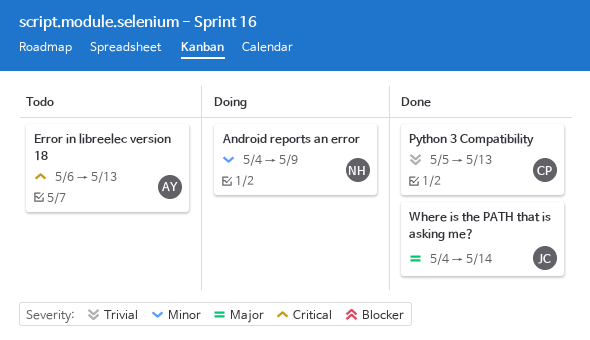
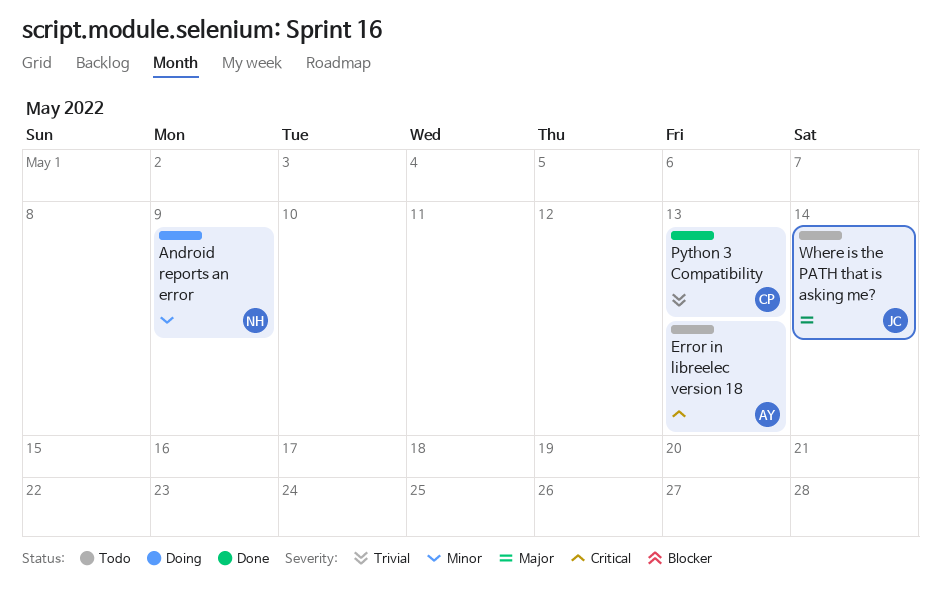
Where is the PATH that is asking me?, status: Done -> Todo

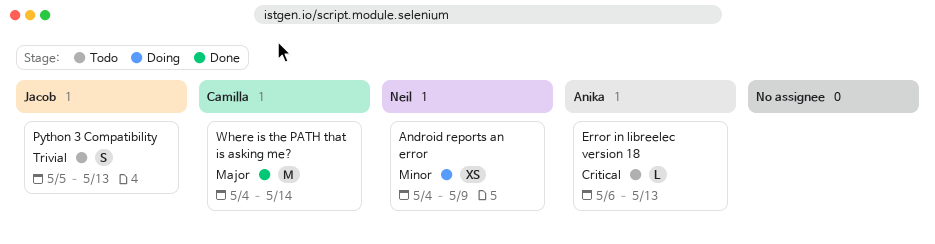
Python 3 Compatibility, status: Done -> Todo
Python 3 Compatibility, owner: Camilla -> Jacob
Where is the PATH that is asking me?, status: Todo -> Done
Where is the PATH that is asking me?, owner: Jacob -> Camilla

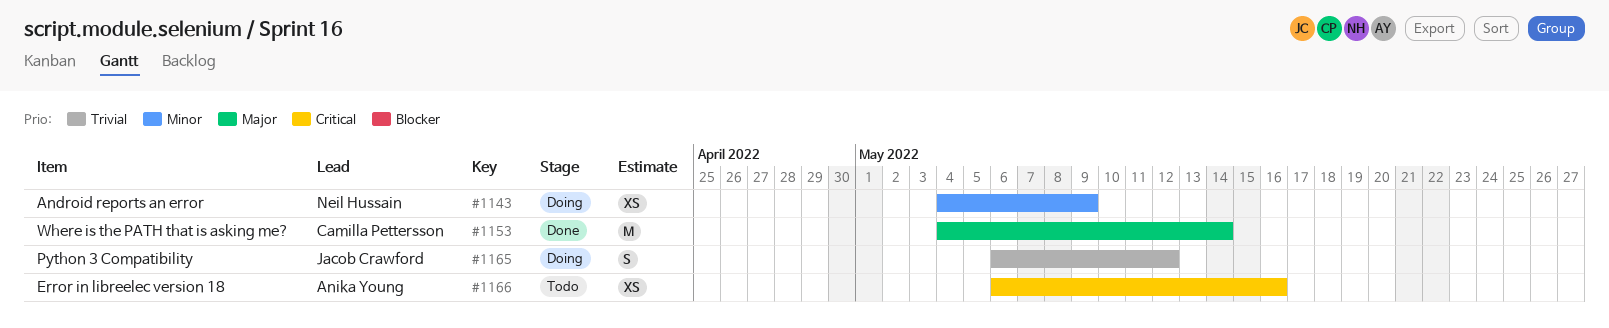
Error in libreelec version 18, estimate: L -> XS
Error in libreelec version 18, due: May 13 -> May 16
Python 3 Compatibility, status: Todo -> Doing
Python 3 Compatibility, start: May 5 -> May 6
Python 3 Compatibility, due: May 13 -> May 12

